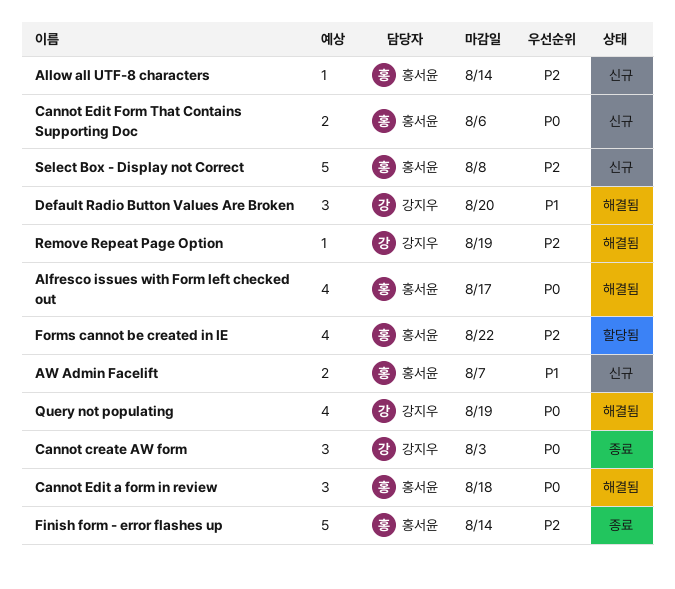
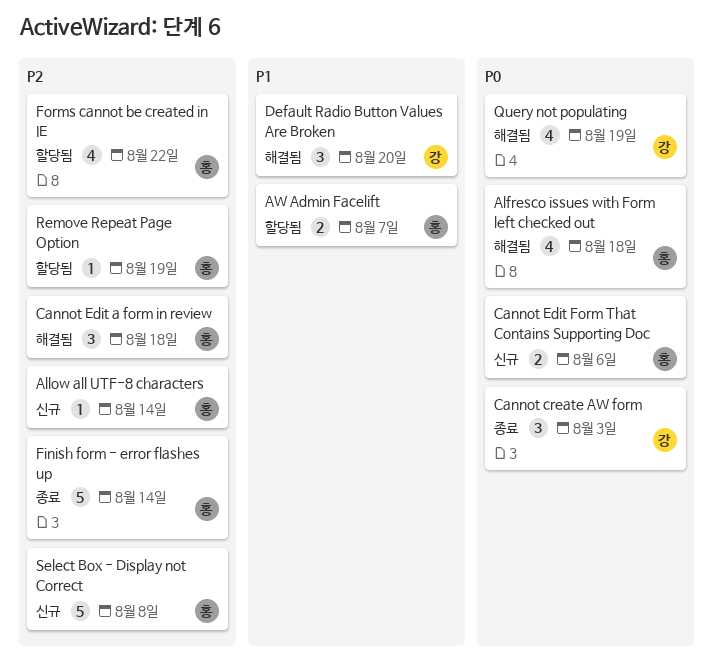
Alfresco issues with Form left checked out, due: Aug 17 -> Aug 18
AW Admin Facelift, status: 신규 -> 할당됨
Cannot Edit a form in review, priority: P0 -> P2
Remove Repeat Page Option, status: 해결됨 -> 할당됨
Remove Repeat Page Option, owner: 강지우 -> 홍서윤

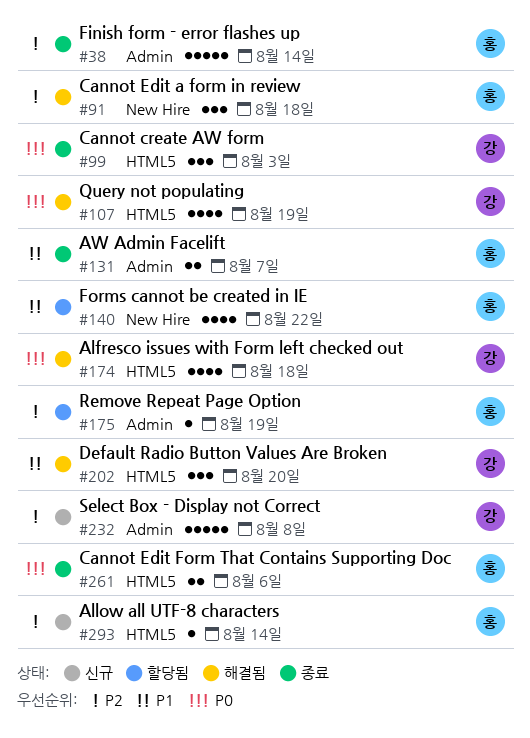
Alfresco issues with Form left checked out, owner: 홍 -> 강
AW Admin Facelift, status: 할당됨 -> 종료
Cannot Edit Form That Contains Supporting Doc, status: 신규 -> 종료
Forms cannot be created in IE, priority: P2 -> P1
Select Box - Display not Correct, owner: 홍 -> 강

